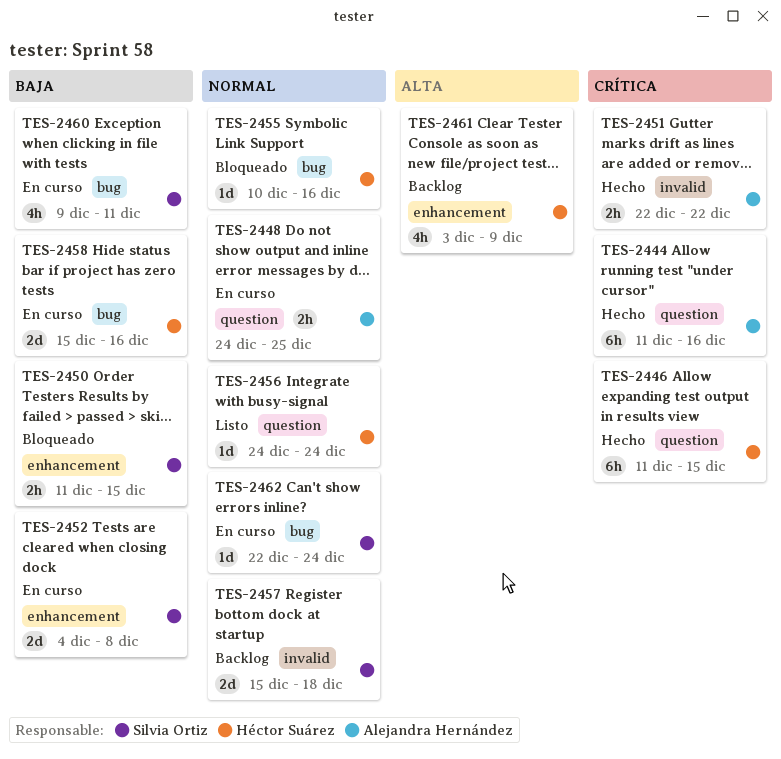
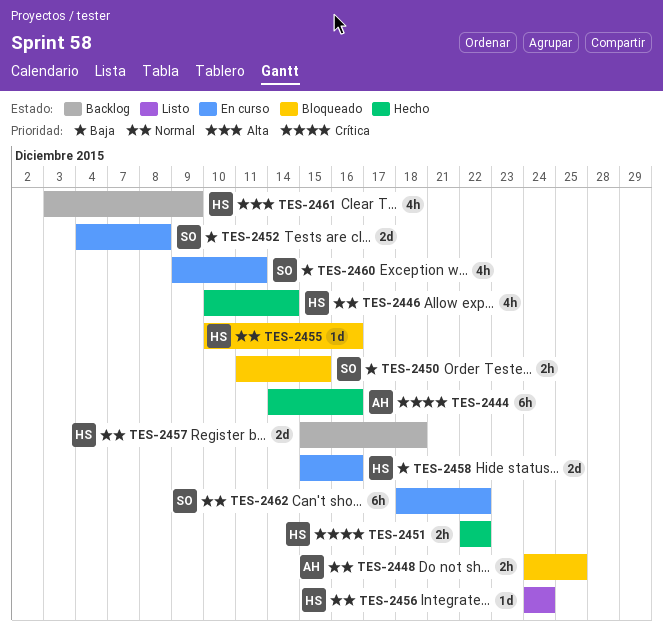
TES-2444, start: Dec 11 -> Dec 14
TES-2446, priority: Crítica -> Normal
TES-2446, estimate: 6h -> 4h
TES-2446, start: Dec 11 -> Dec 10
TES-2446, due: Dec 15 -> Dec 14
TES-2448, status: En curso -> Bloqueado
TES-2451, owner: Alejandra Hernández -> Héctor Suárez
TES-2457, owner: Silvia Ortiz -> Héctor Suárez
TES-2462, estimate: 1d -> 6h
TES-2462, start: Dec 22 -> Dec 18
TES-2462, due: Dec 24 -> Dec 22

